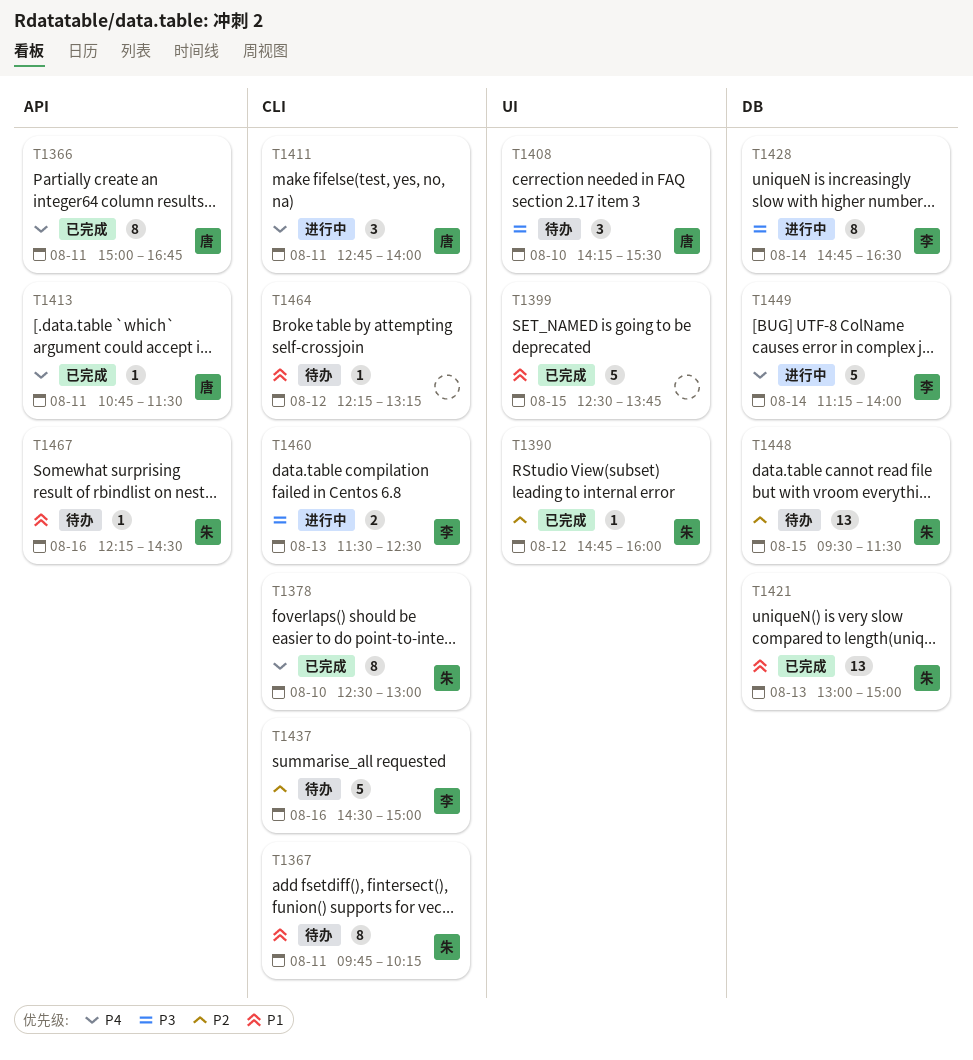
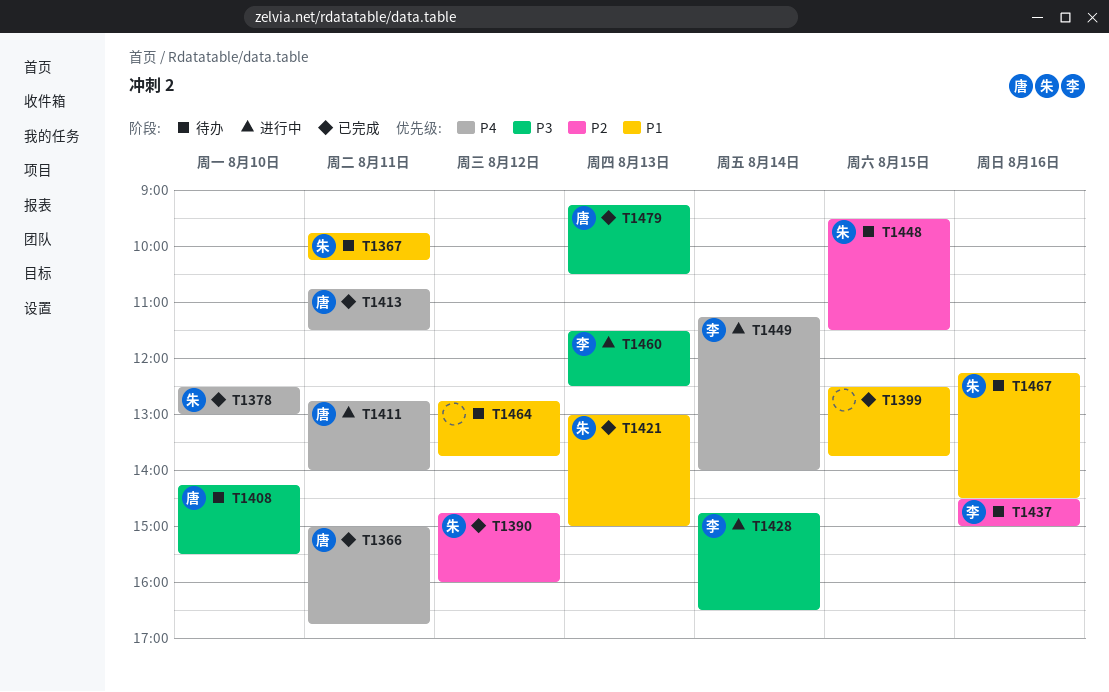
T1464, begins: 12:15 -> 12:45
T1464, ends: 13:15 -> 13:45
T1479: none -> present

